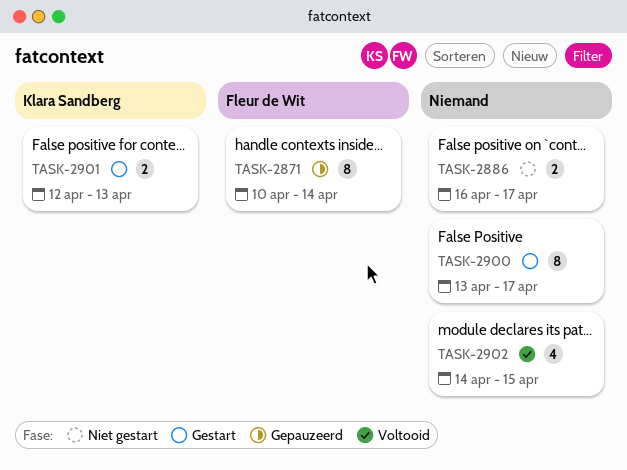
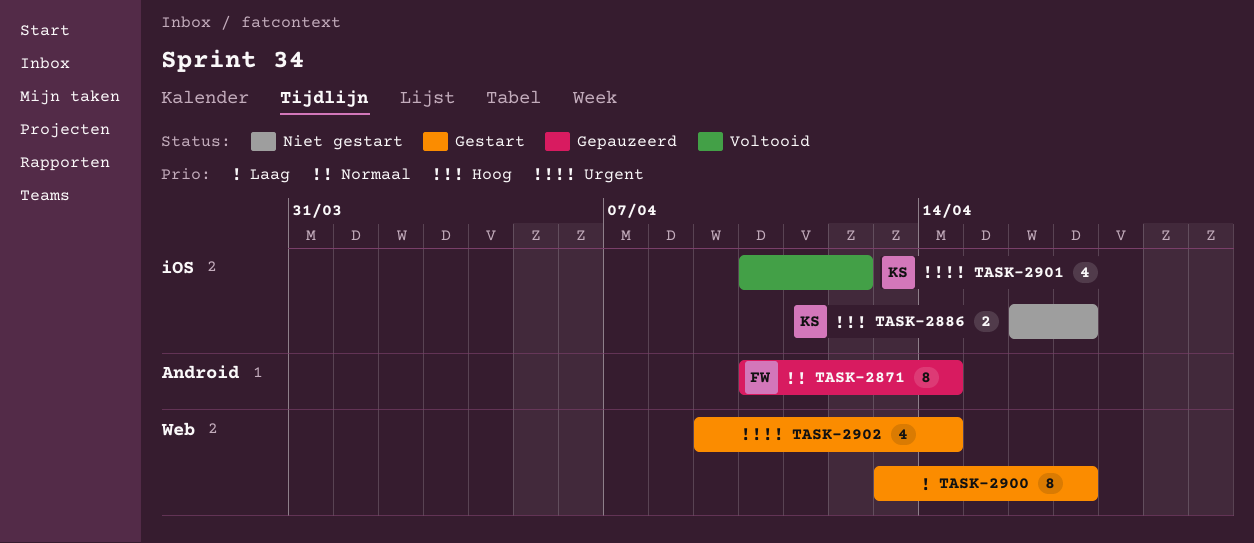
TASK-2886, owner: none -> Klara Sandberg
TASK-2901, status: Gestart -> Voltooid
TASK-2901, estimate: 2 -> 4
TASK-2901, start: Apr 12 -> Apr 10
TASK-2901, due: Apr 13 -> Apr 12
TASK-2902, status: Voltooid -> Gestart
TASK-2902, start: Apr 14 -> Apr 9
TASK-2902, due: Apr 15 -> Apr 14

